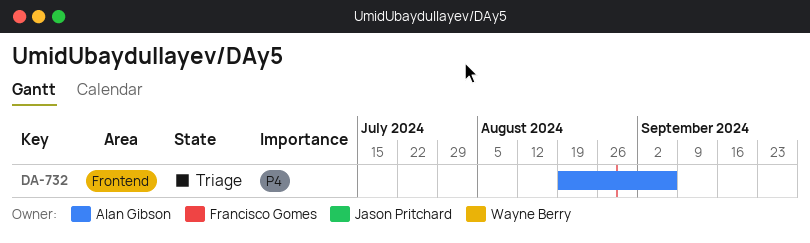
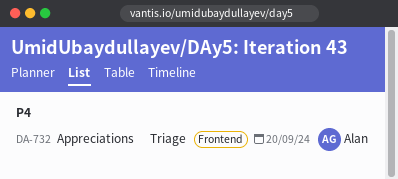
DA-732, due: Sep 6 -> Sep 20

